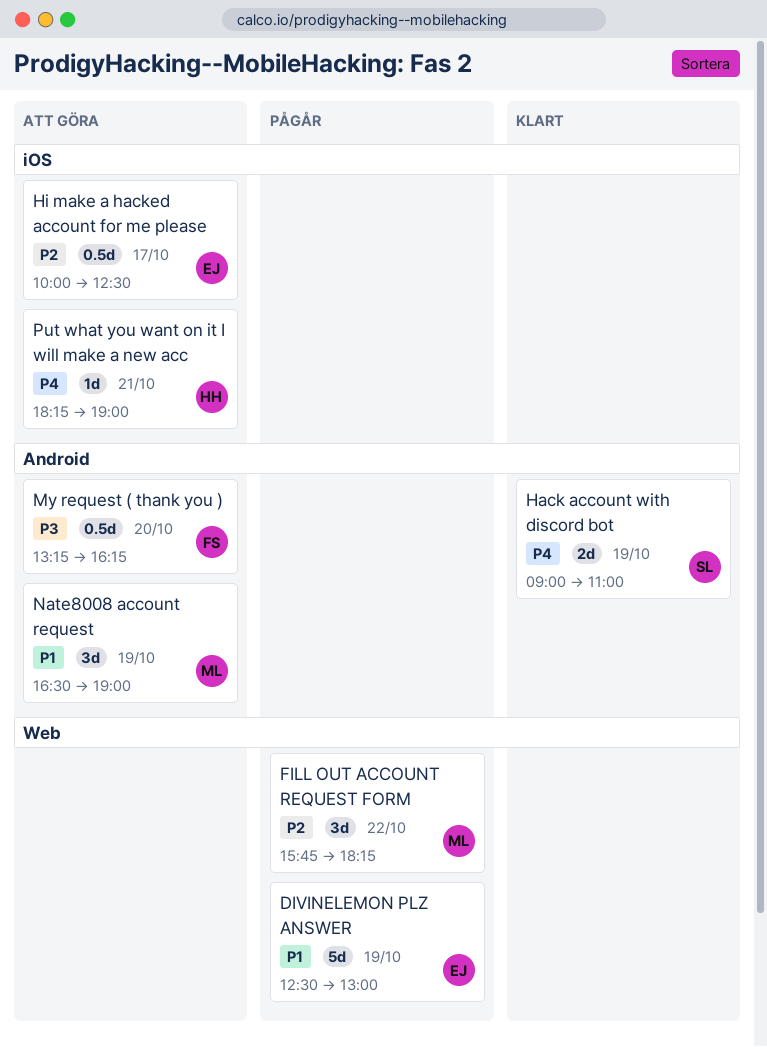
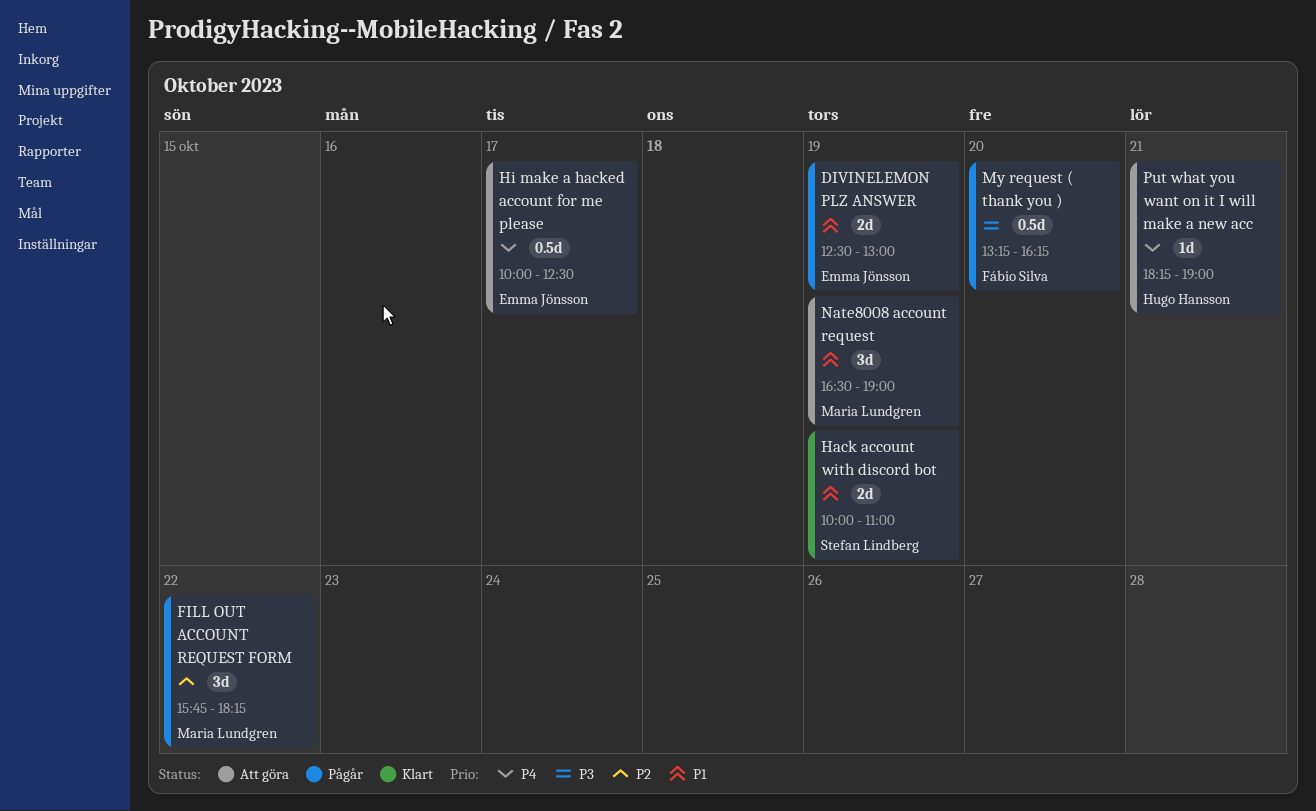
DIVINELEMON PLZ ANSWER, estimate: 5d -> 2d
Hack account with discord bot, priority: P4 -> P1
Hack account with discord bot, begins: 09:00 -> 10:00
Hi make a hacked account for me please, priority: P2 -> P4
My request ( thank you ), status: Att göra -> Pågår

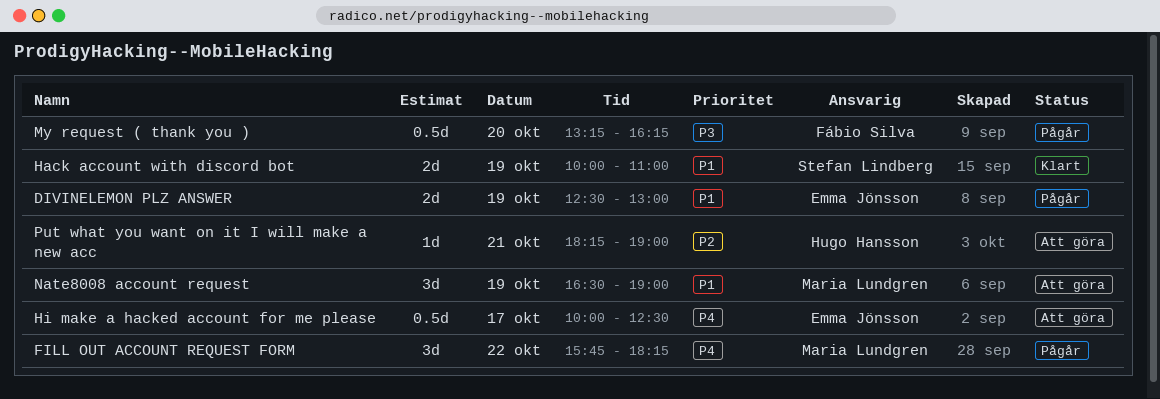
FILL OUT ACCOUNT REQUEST FORM, priority: P2 -> P4
Put what you want on it I will make a new acc, priority: P4 -> P2

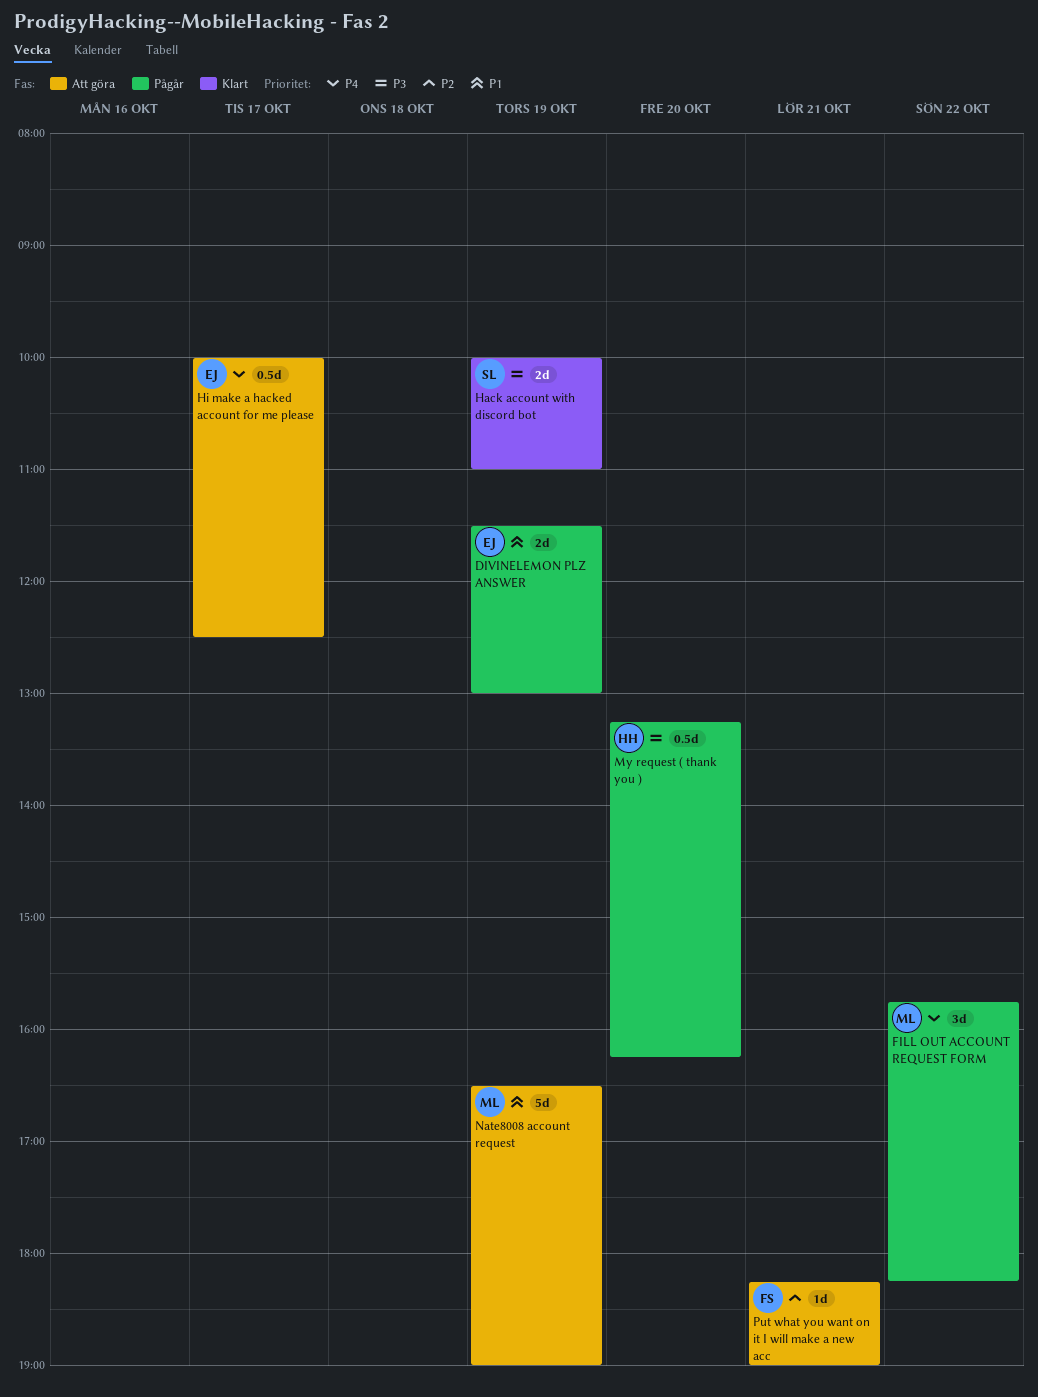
DIVINELEMON PLZ ANSWER, begins: 12:30 -> 11:30
Hack account with discord bot, priority: P1 -> P3
My request ( thank you ), owner: Fábio Silva -> Hugo Hansson
Nate8008 account request, estimate: 3d -> 5d
Put what you want on it I will make a new acc, owner: Hugo Hansson -> Fábio Silva

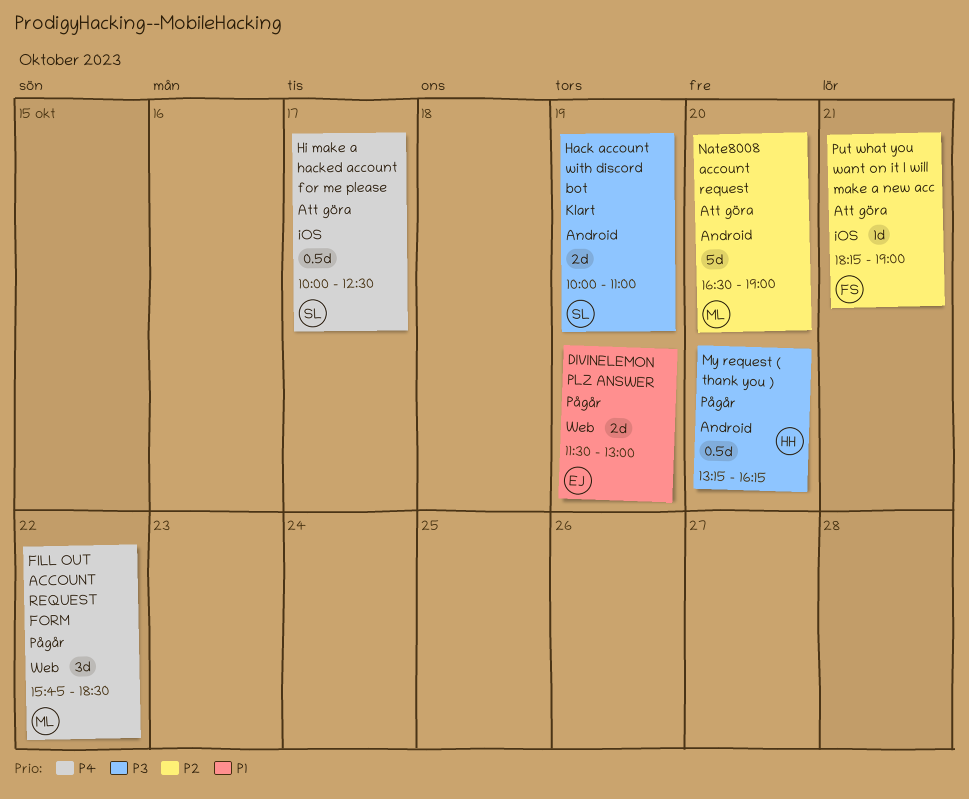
FILL OUT ACCOUNT REQUEST FORM, ends: 18:15 -> 18:30
Hi make a hacked account for me please, owner: EJ -> SL
Nate8008 account request, priority: P1 -> P2
Nate8008 account request, day: Oct 19 -> Oct 20

